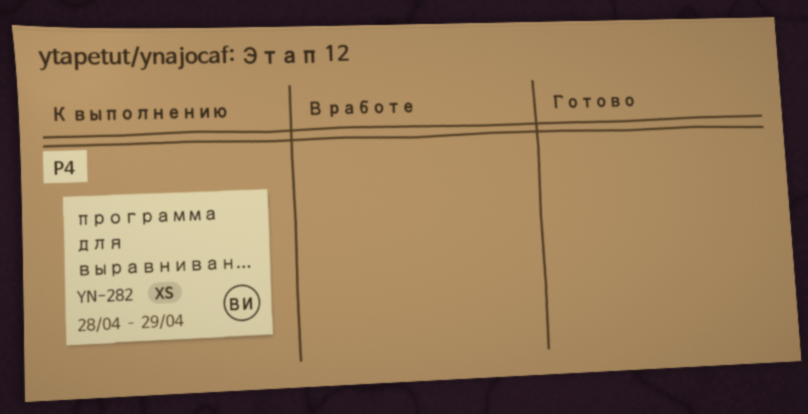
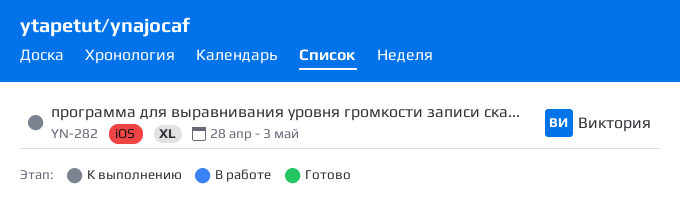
YN-282, estimate: XS -> XL
YN-282, due: Apr 29 -> May 3

